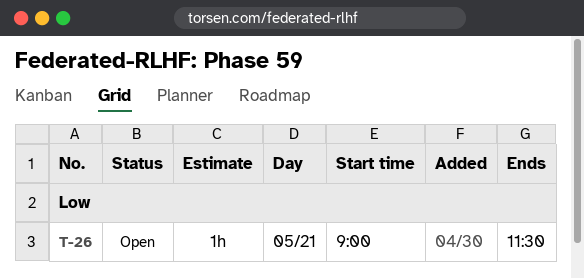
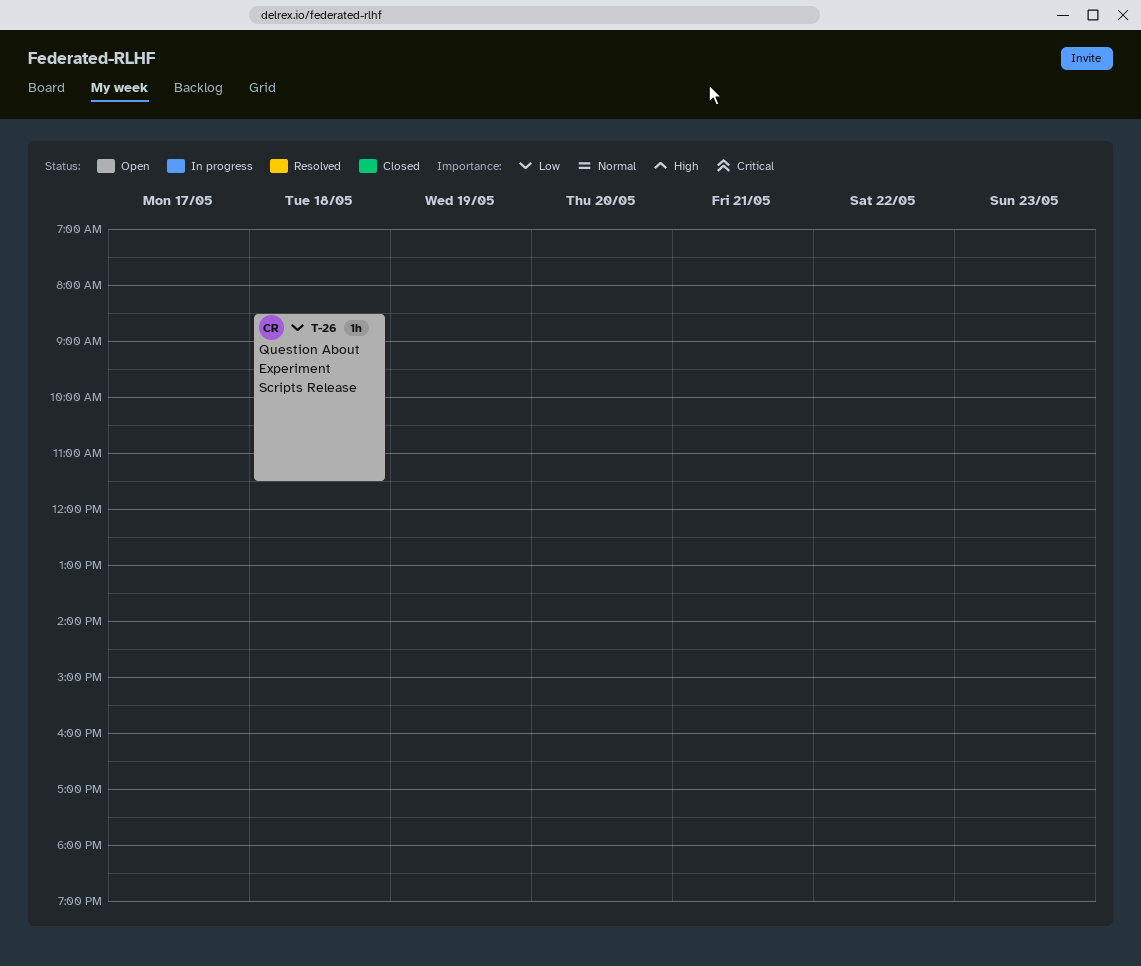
T-26, day: May 21 -> May 18
T-26, begins: 09:00 -> 08:30

